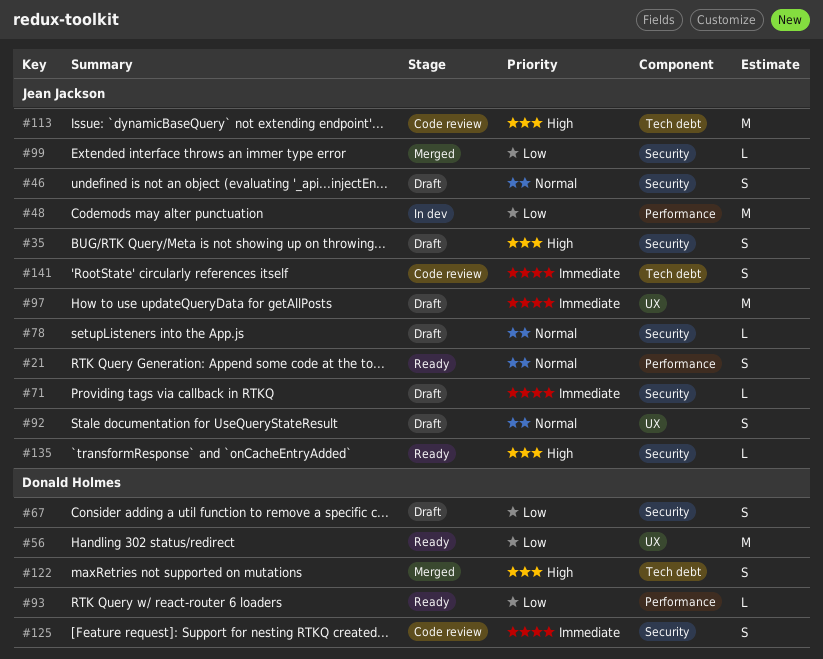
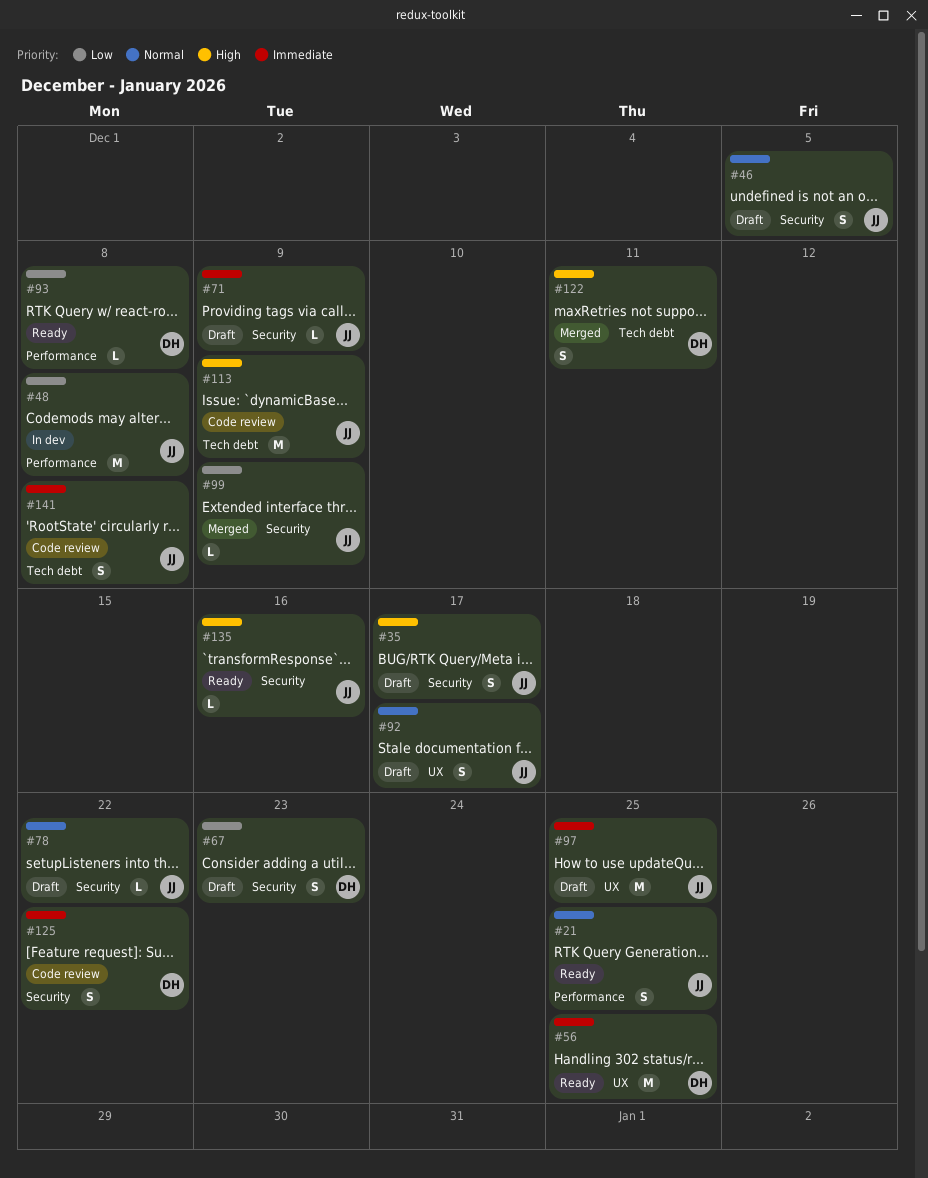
#56, priority: Low -> Immediate

